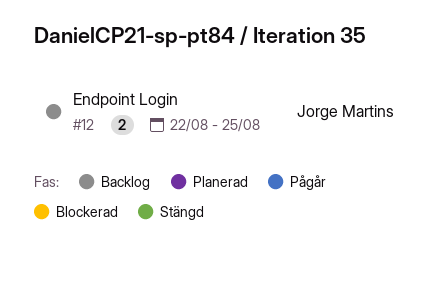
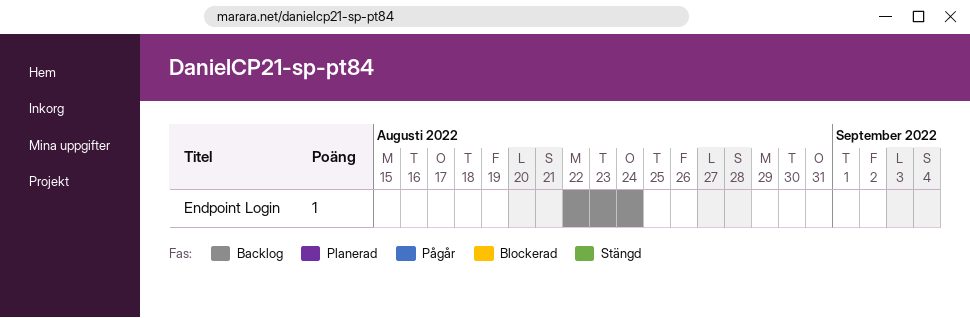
Endpoint Login, estimate: 2 -> 1
Endpoint Login, due: Aug 25 -> Aug 24

